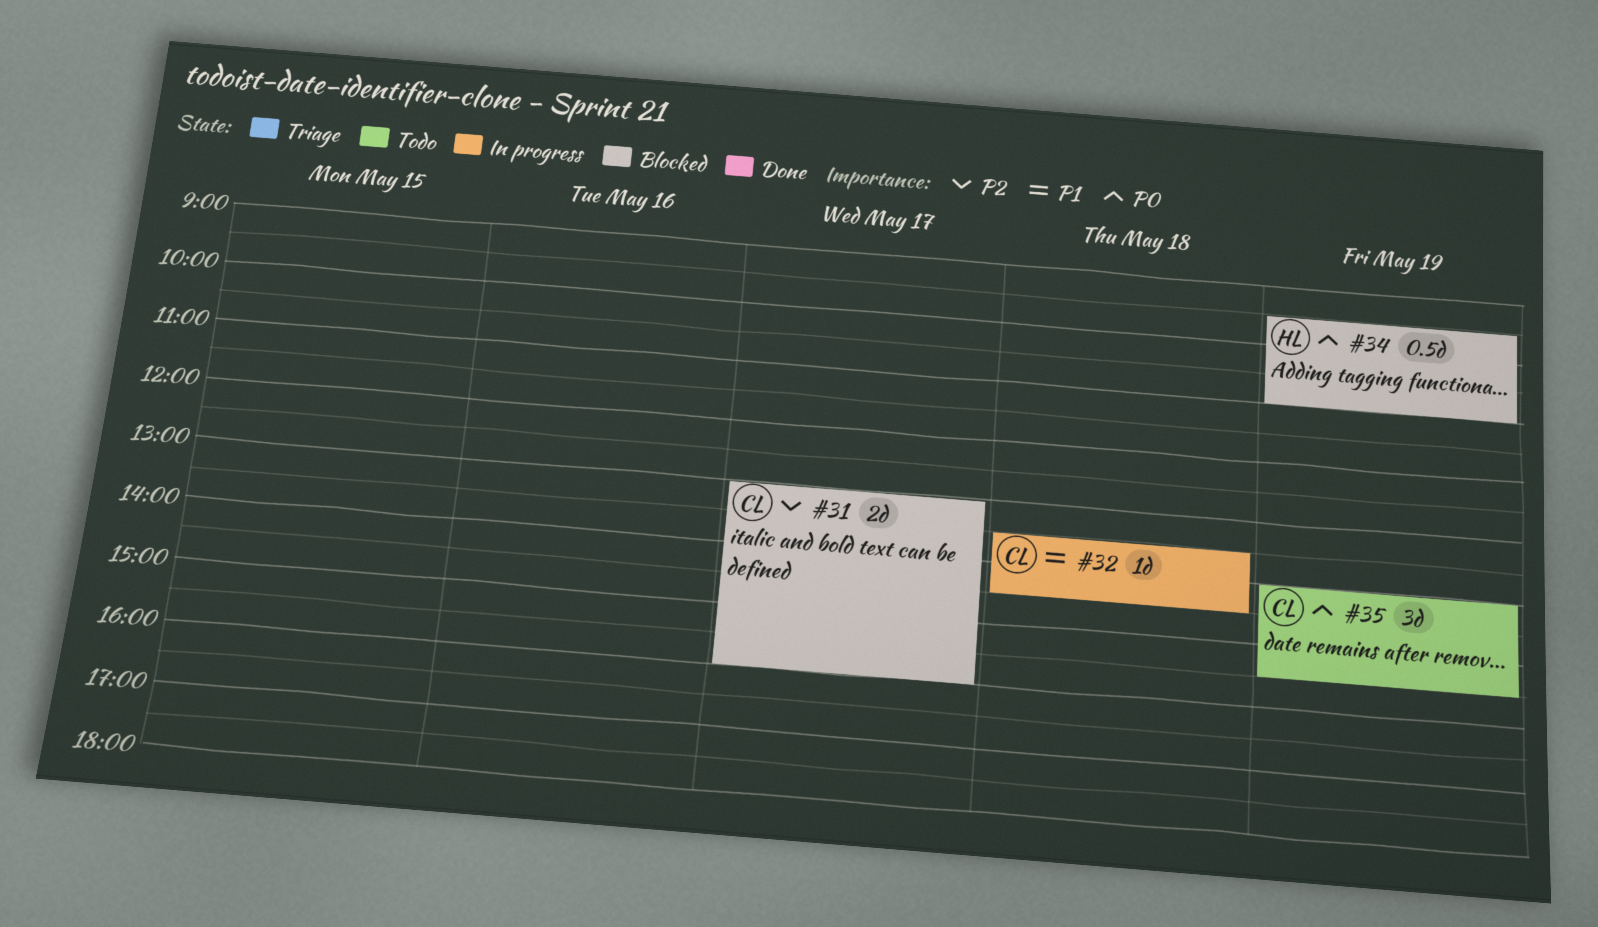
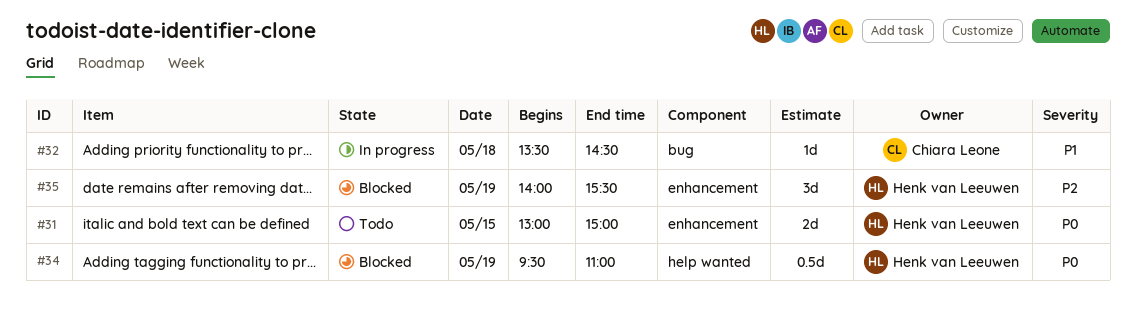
#31, status: Blocked -> Todo
#31, owner: Chiara Leone -> Henk van Leeuwen
#31, priority: P2 -> P0
#31, day: May 17 -> May 15
#31, ends: 16:00 -> 15:00
#35, status: Todo -> Blocked
#35, owner: Chiara Leone -> Henk van Leeuwen
#35, priority: P0 -> P2

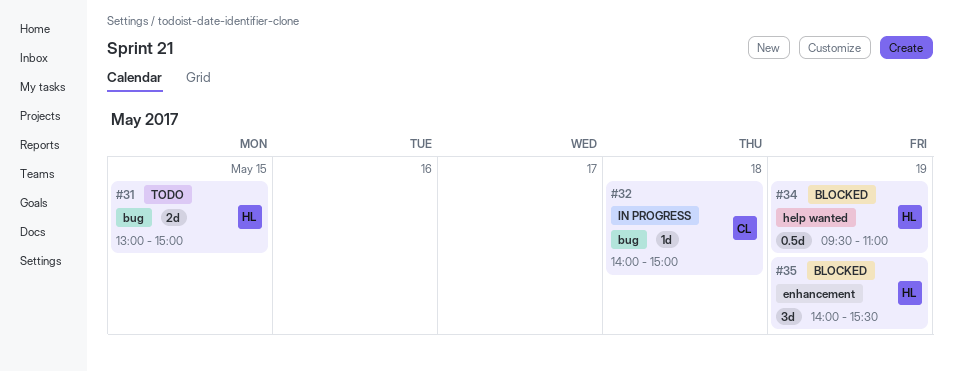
#31, label: enhancement -> bug
#32, begins: 13:30 -> 14:00
#32, ends: 14:30 -> 15:00

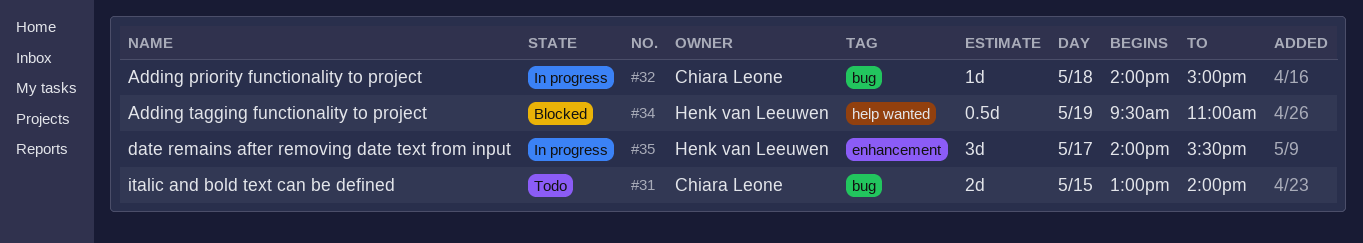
#31, owner: Henk van Leeuwen -> Chiara Leone
#31, ends: 15:00 -> 14:00
#35, status: Blocked -> In progress
#35, day: May 19 -> May 17

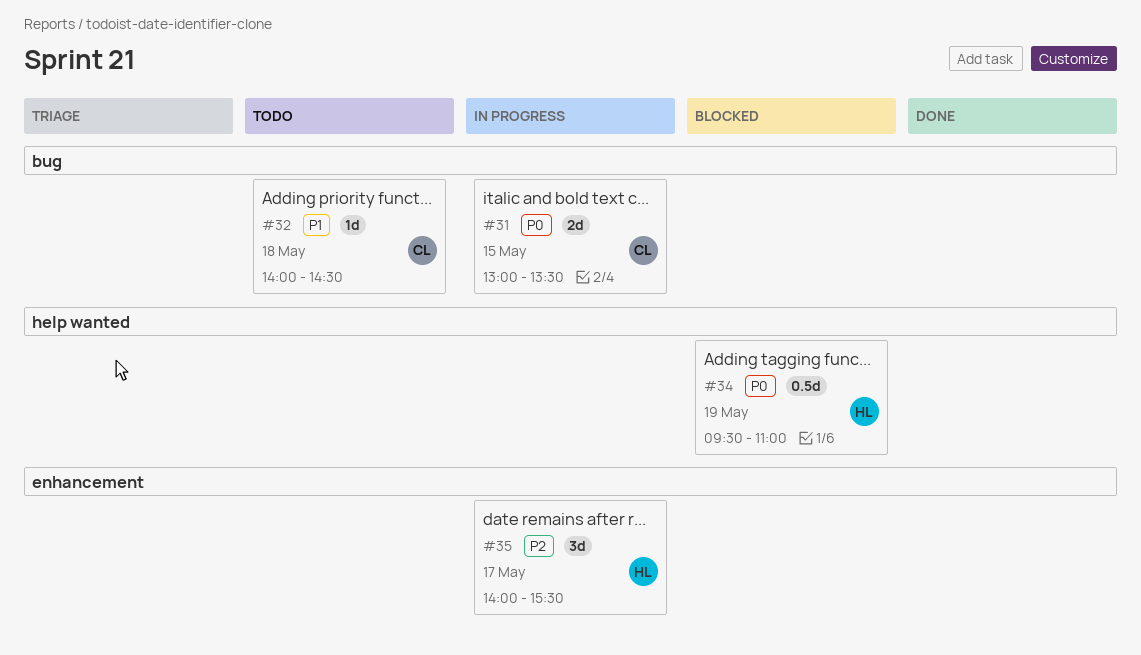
#31, status: Todo -> In progress
#31, ends: 14:00 -> 13:30
#32, status: In progress -> Todo
#32, ends: 15:00 -> 14:30

